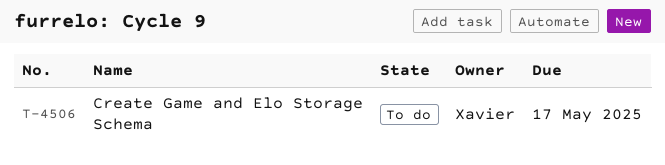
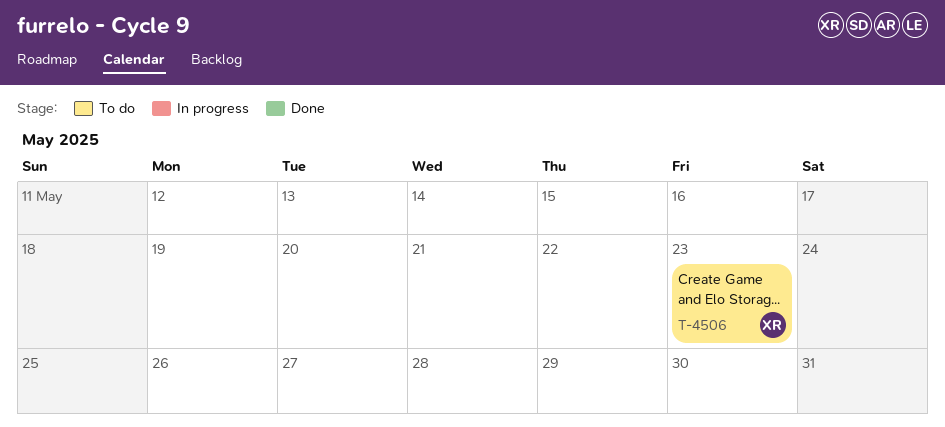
T-4506, due: May 17 -> May 23

